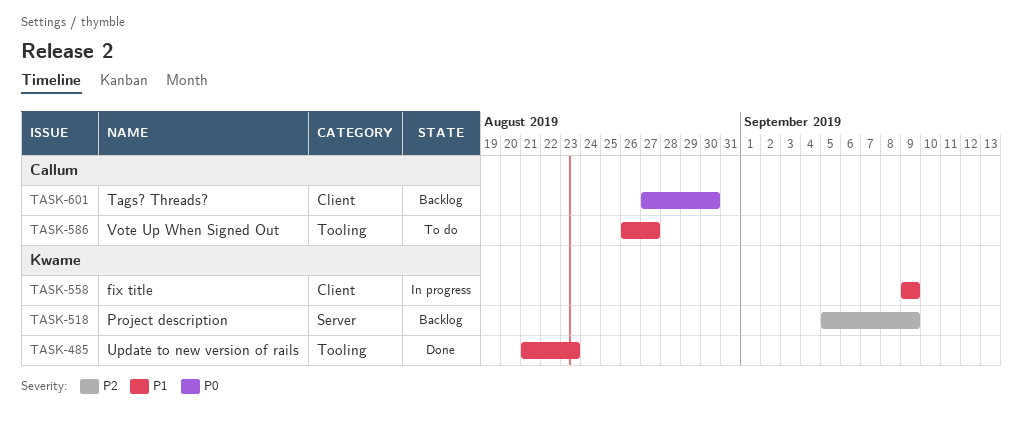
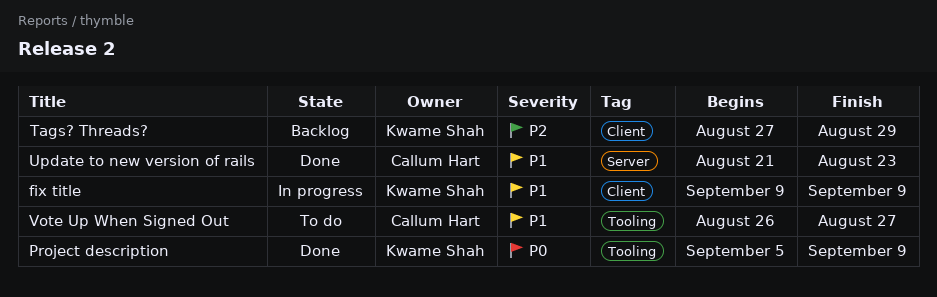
Project description, status: Backlog -> Done
Project description, priority: P2 -> P0
Project description, label: Server -> Tooling
Tags? Threads?, owner: Callum Hart -> Kwame Shah
Tags? Threads?, priority: P0 -> P2
Tags? Threads?, due: Aug 30 -> Aug 29
Update to new version of rails, owner: Kwame Shah -> Callum Hart
Update to new version of rails, label: Tooling -> Server

